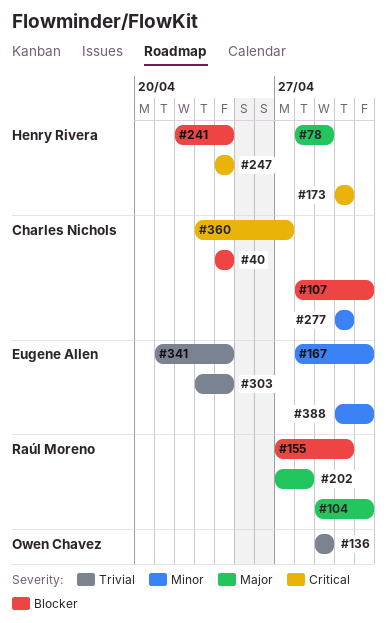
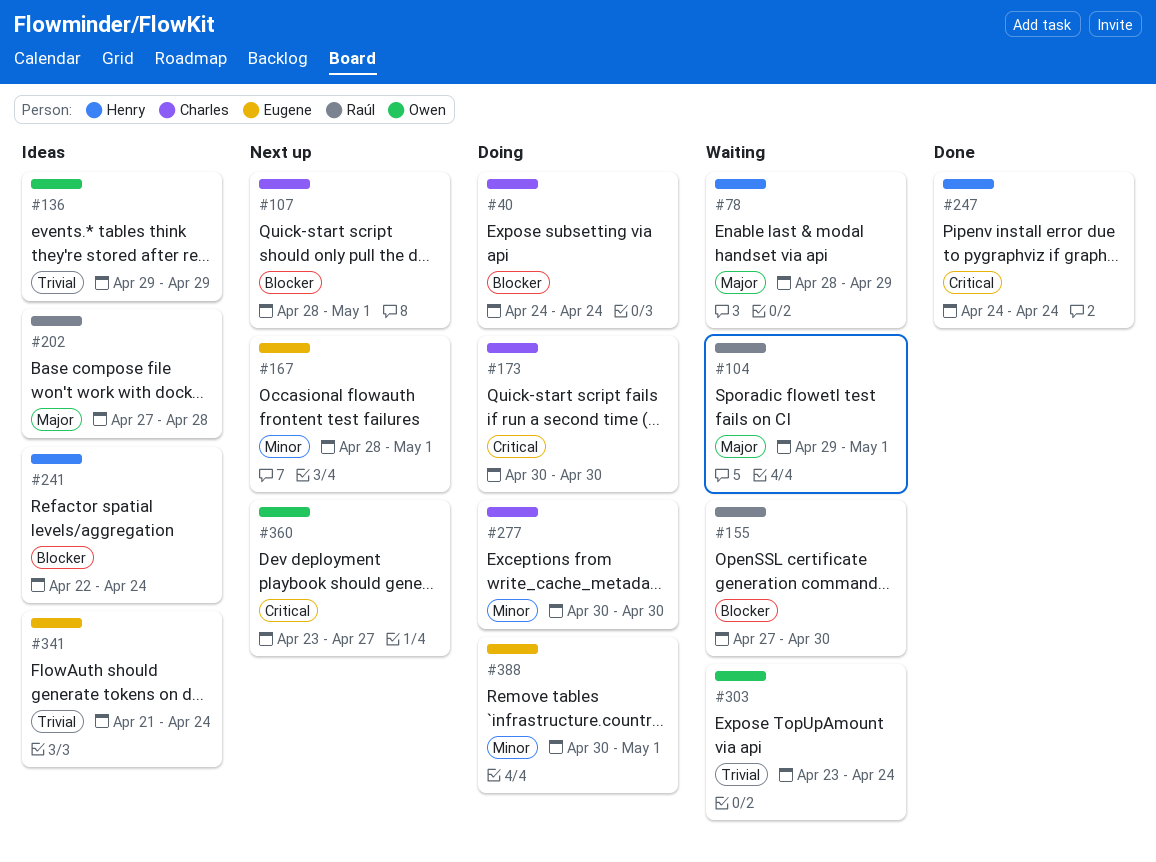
#173, owner: Henry Rivera -> Charles Nichols
#303, owner: Eugene Allen -> Owen Chavez
#360, owner: Charles Nichols -> Owen Chavez

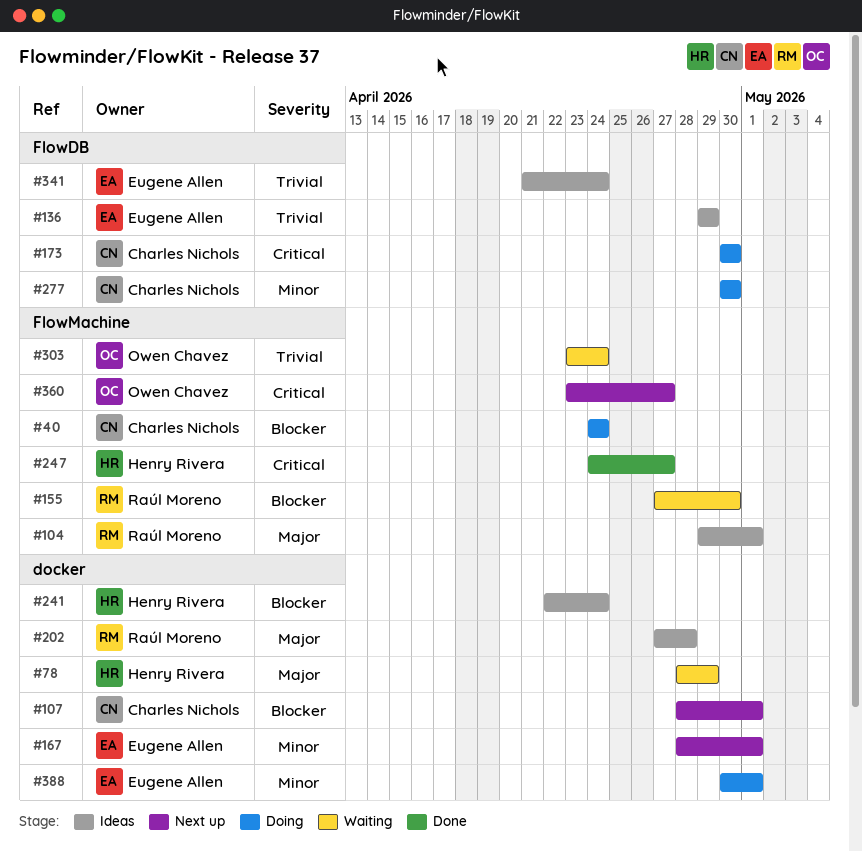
#104, status: Waiting -> Ideas
#136, owner: Owen Chavez -> Eugene Allen
#247, due: Apr 24 -> Apr 27

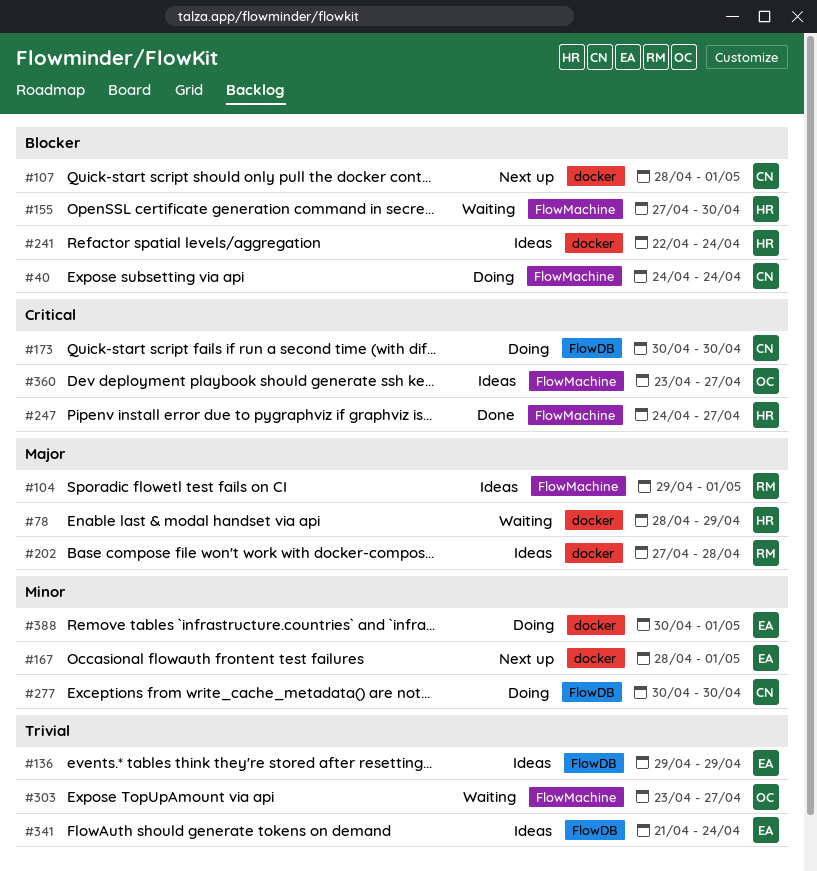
#155, owner: Raúl Moreno -> Henry Rivera
#303, due: Apr 24 -> Apr 27
#360, status: Next up -> Ideas

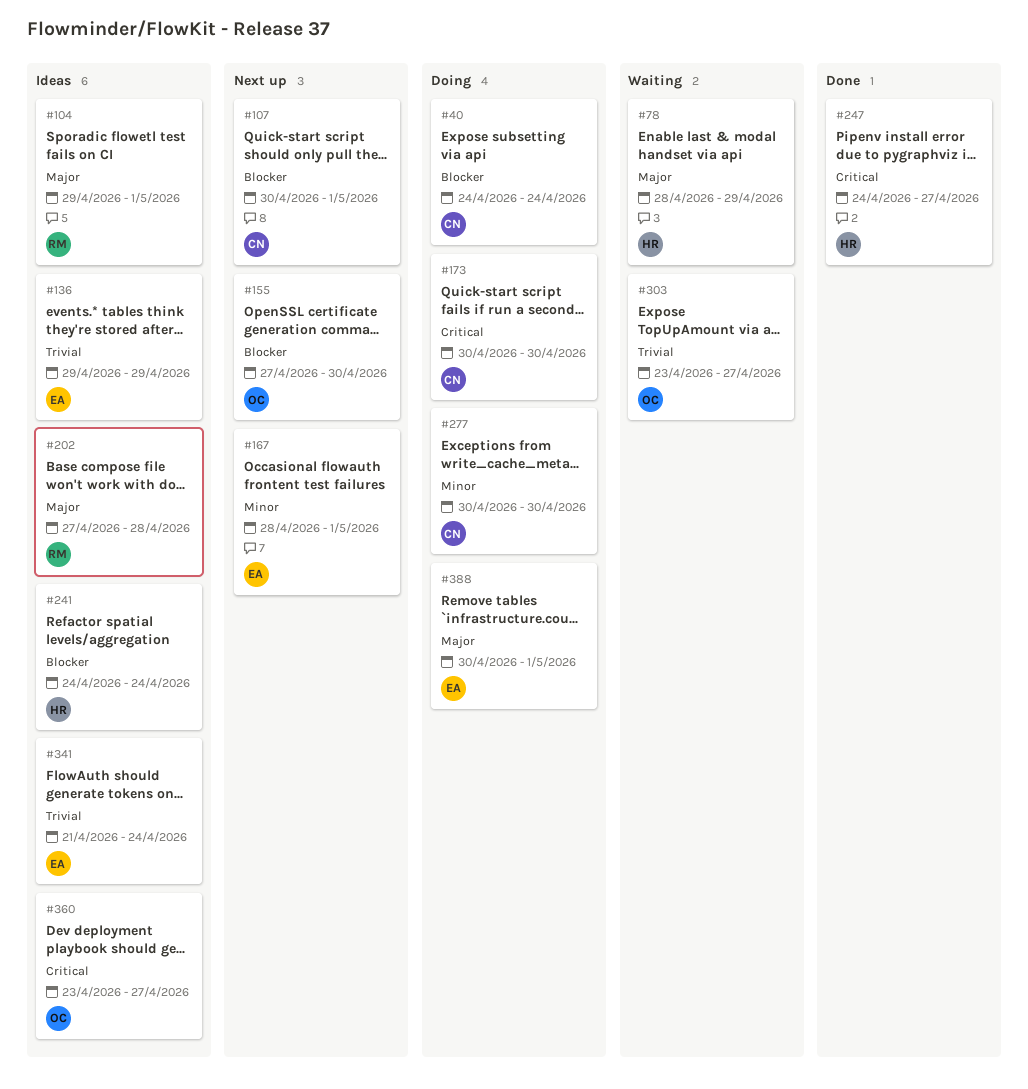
#107, start: Apr 28 -> Apr 30
#155, status: Waiting -> Next up
#155, owner: HR -> OC
#241, start: Apr 22 -> Apr 24
#388, priority: Minor -> Major

